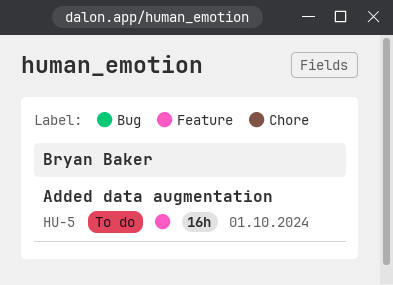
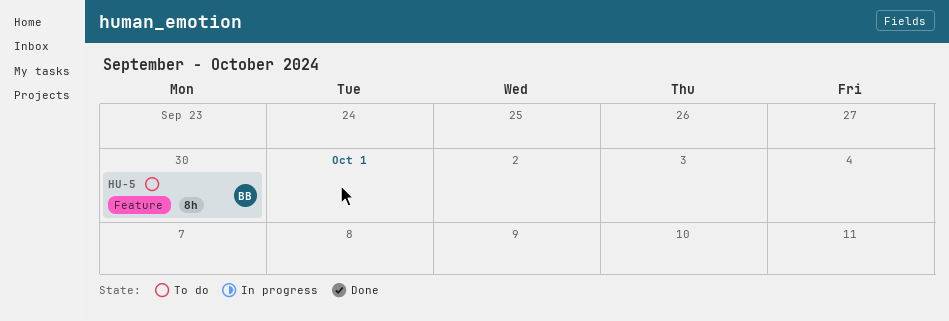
HU-5, estimate: 16h -> 8h
HU-5, due: Oct 1 -> Sep 30

